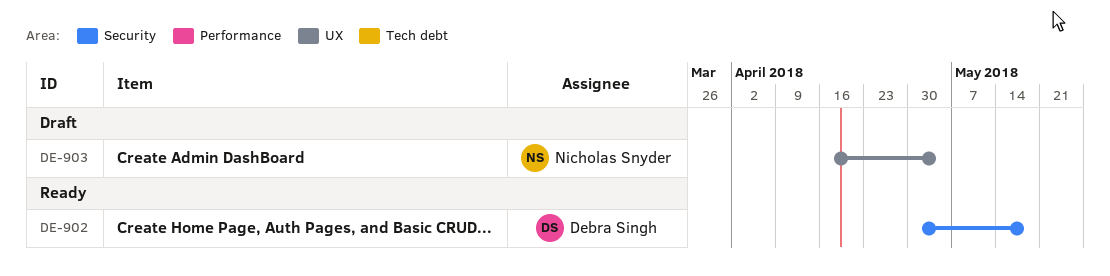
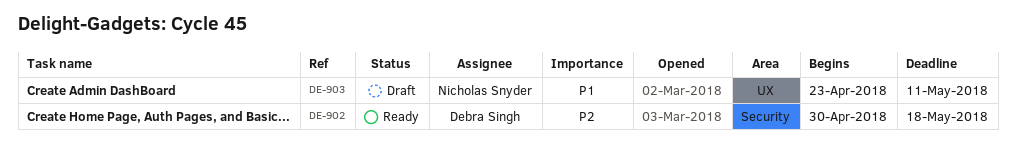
DE-903, start: Apr 16 -> Apr 23
DE-903, due: May 4 -> May 11

